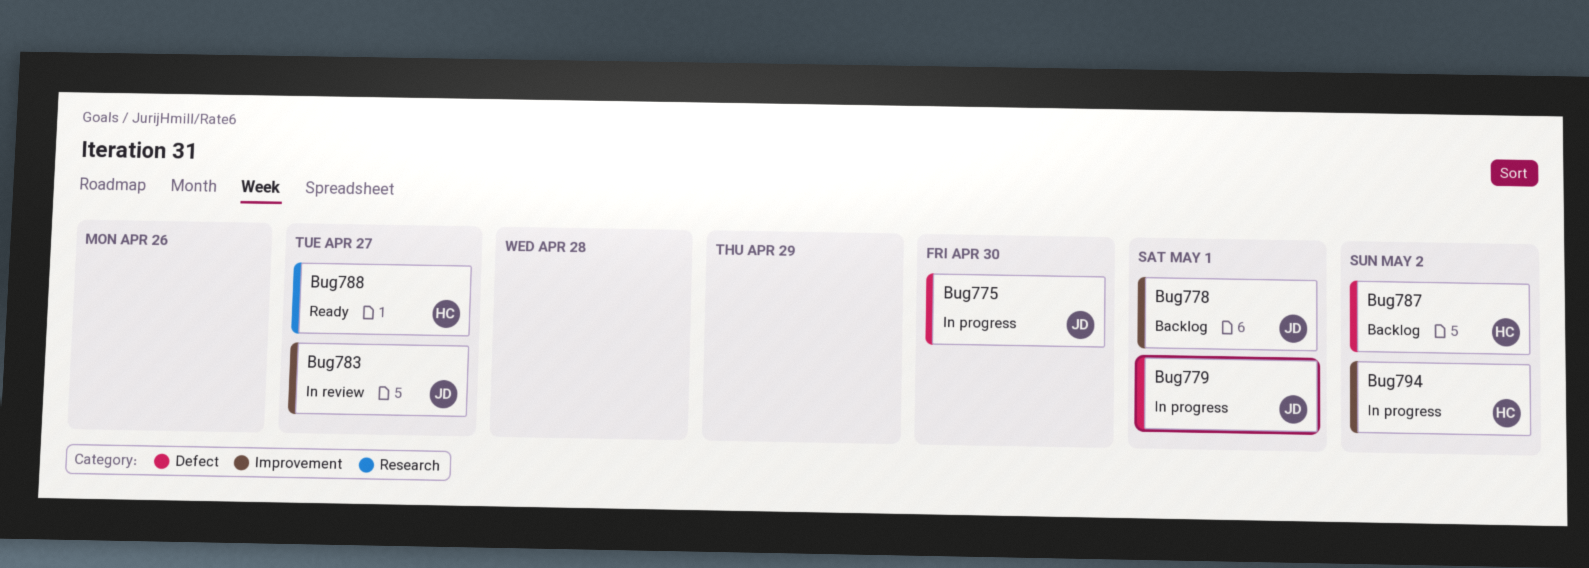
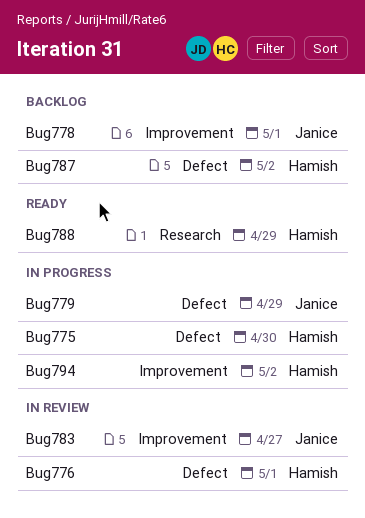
Bug775, owner: Janice -> Hamish
Bug776: none -> present
Bug779, due: May 1 -> Apr 29
Bug788, due: Apr 27 -> Apr 29

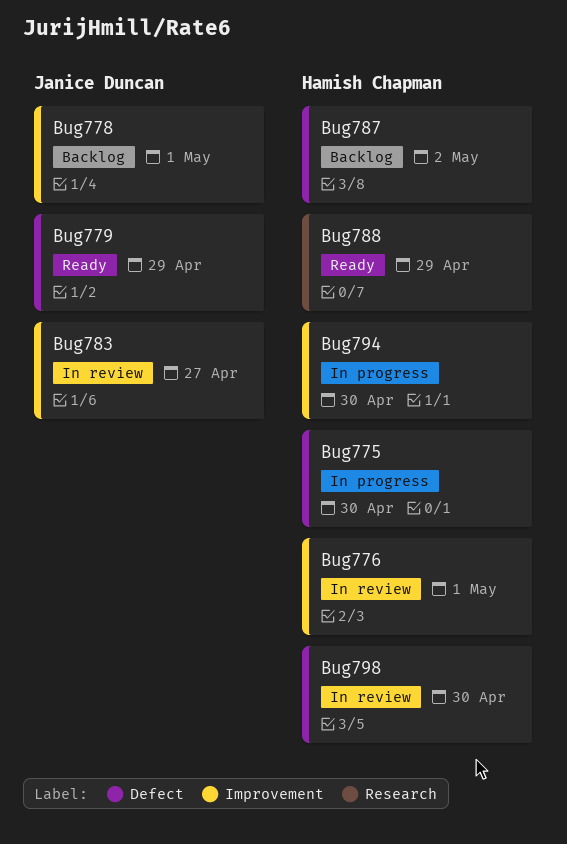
Bug776, label: Defect -> Improvement
Bug779, status: In progress -> Ready
Bug794, due: May 2 -> Apr 30
Bug798: none -> present

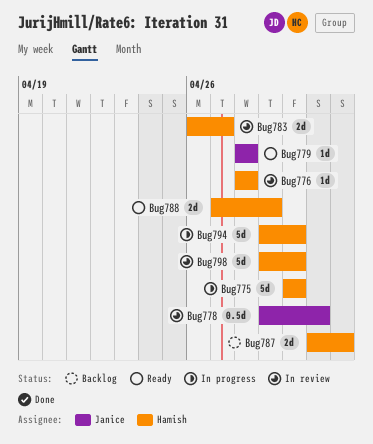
Bug776, due: May 1 -> Apr 28
Bug778, status: Backlog -> In review
Bug779, due: Apr 29 -> Apr 28
Bug783, owner: Janice Duncan -> Hamish Chapman

